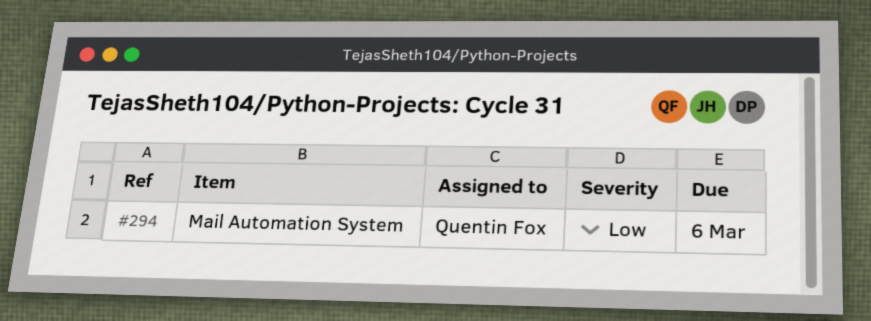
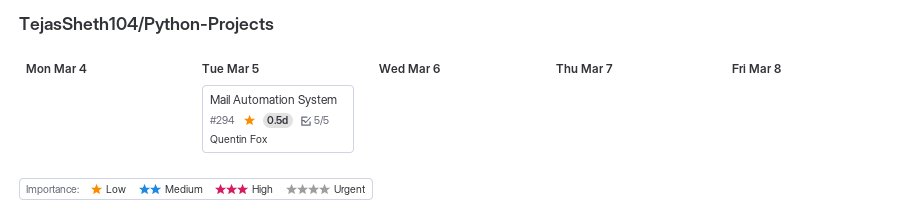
#294, due: Mar 6 -> Mar 5

